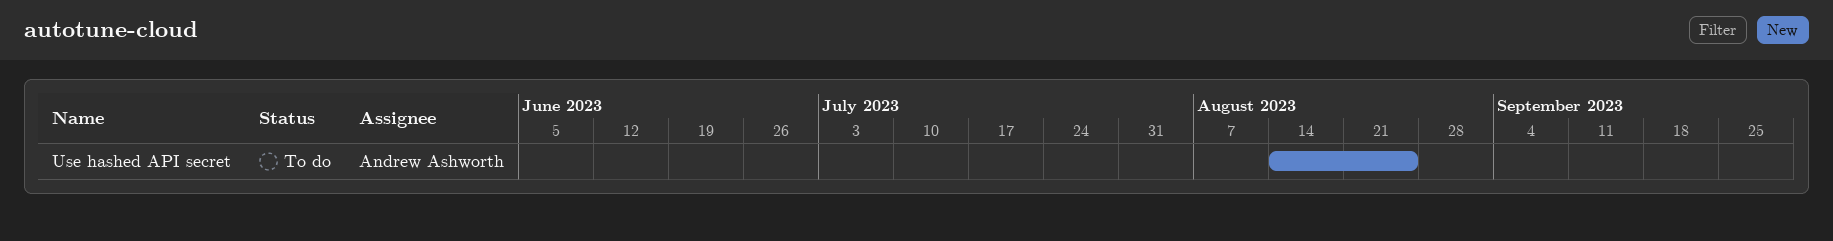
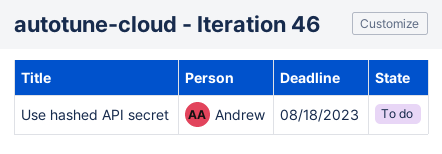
Use hashed API secret, due: Aug 25 -> Aug 18

